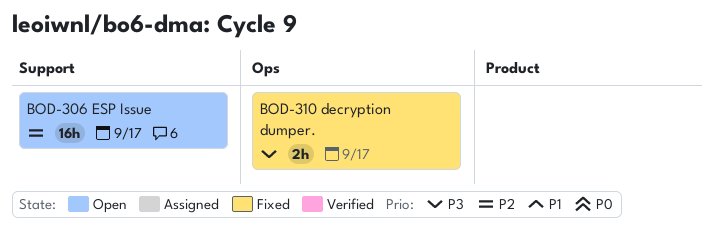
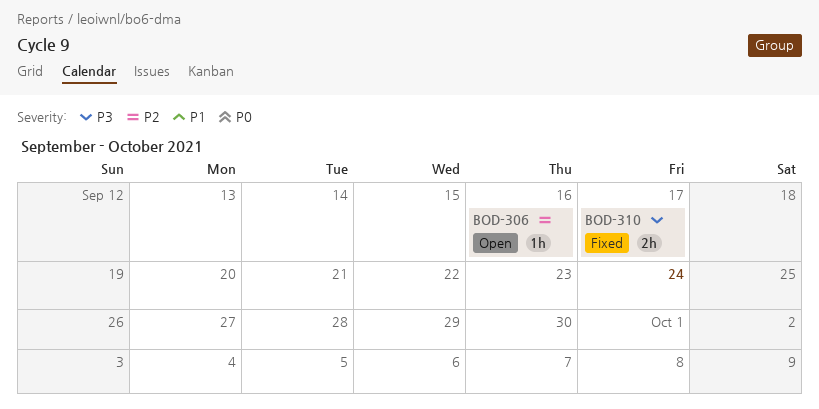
BOD-306, estimate: 16h -> 1h
BOD-306, due: Sep 17 -> Sep 16

